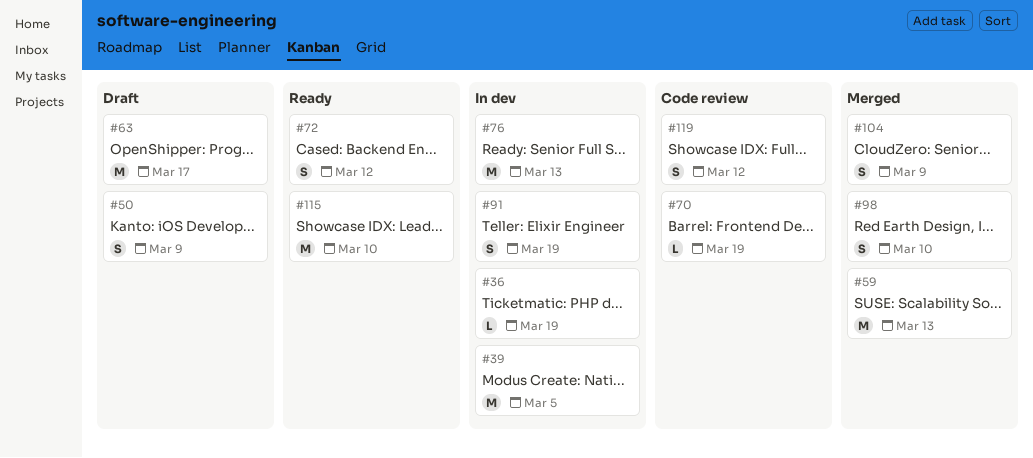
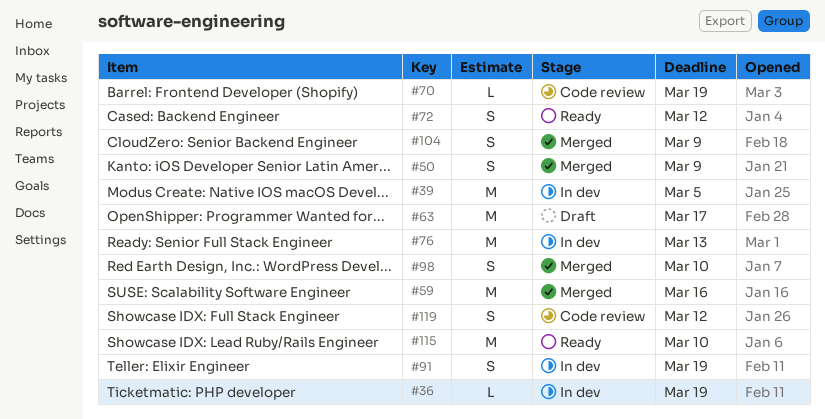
#50, status: Draft -> Merged
#59, due: Mar 13 -> Mar 16

